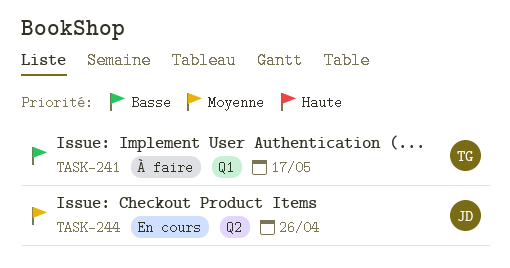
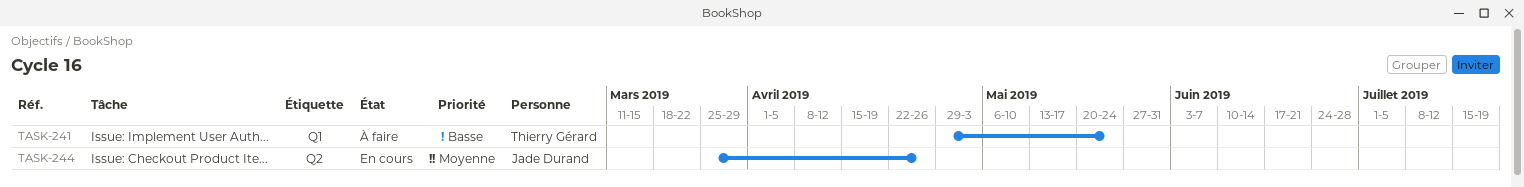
TASK-241, due: May 17 -> May 24

